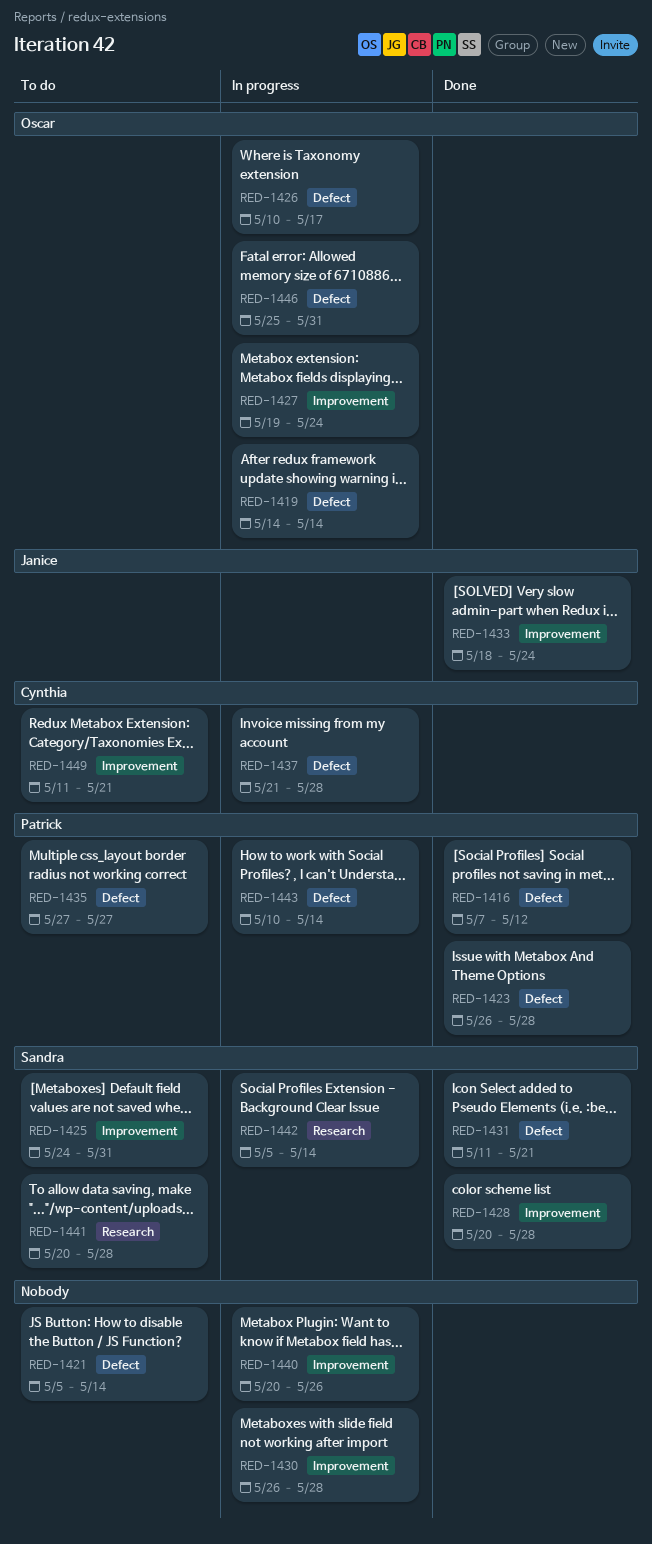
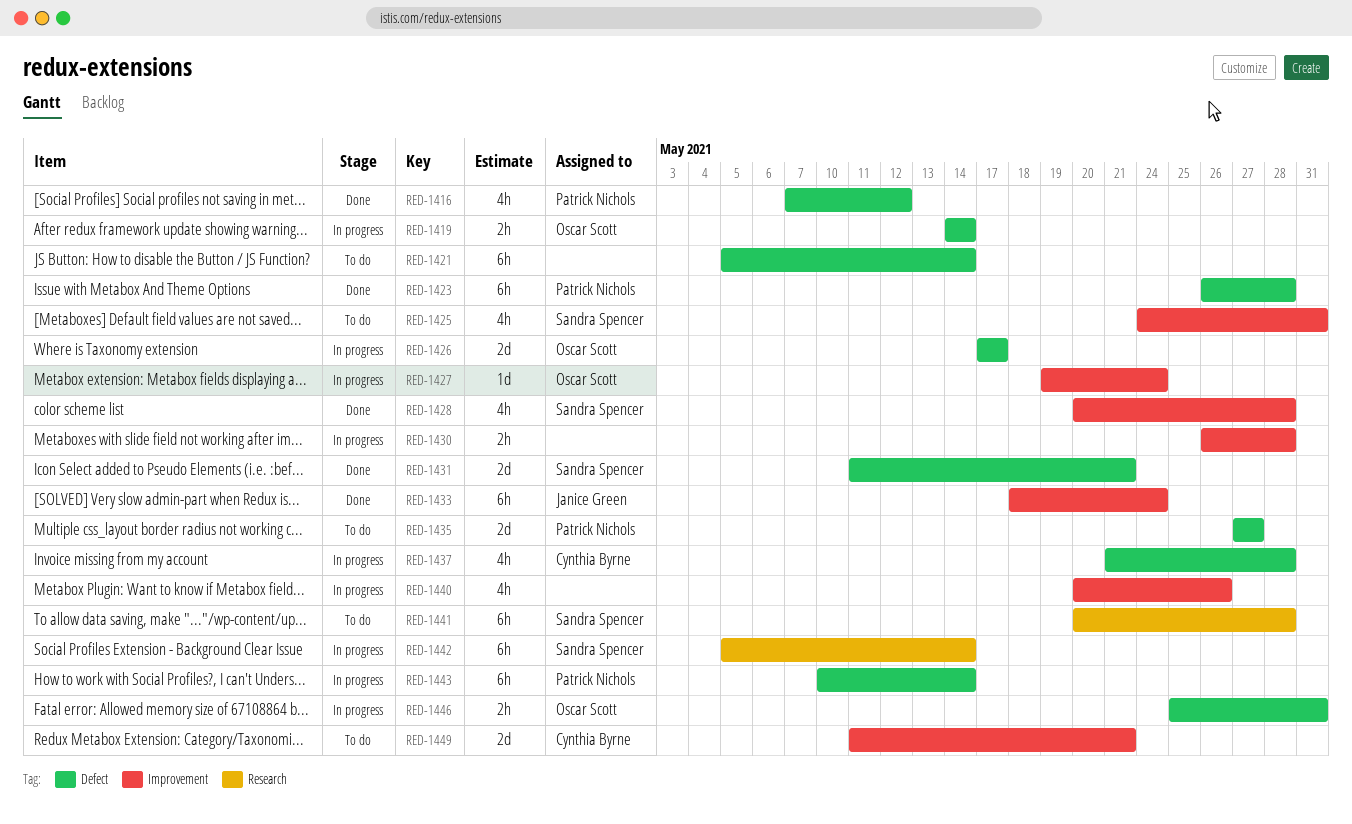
RED-1426, start: May 10 -> May 17

